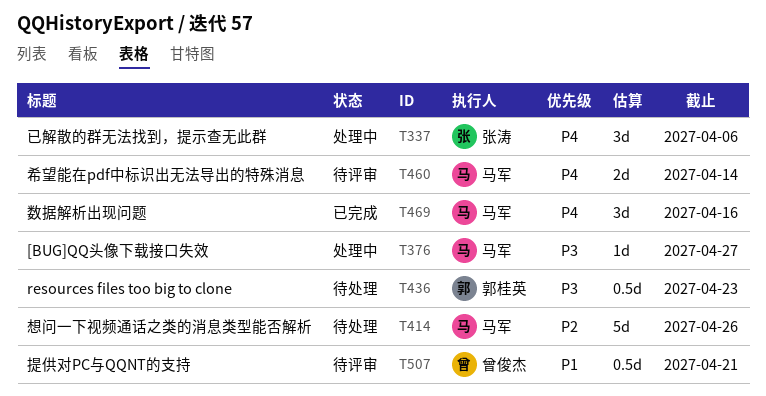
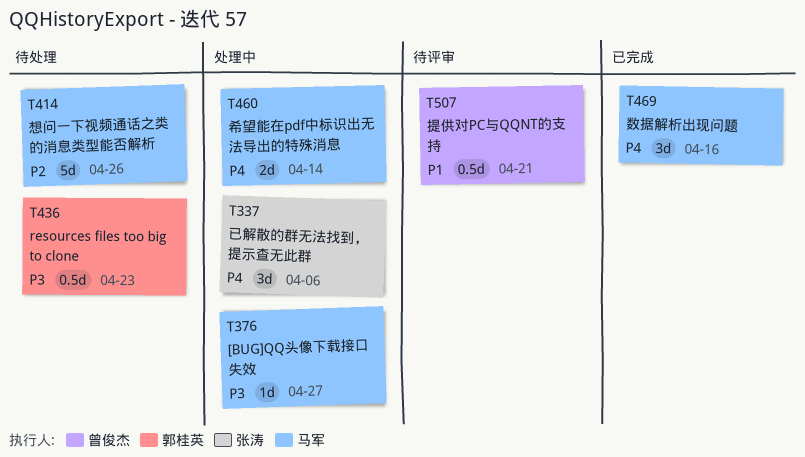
T460, status: 待评审 -> 处理中

